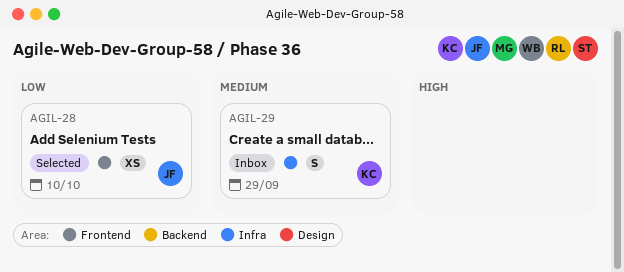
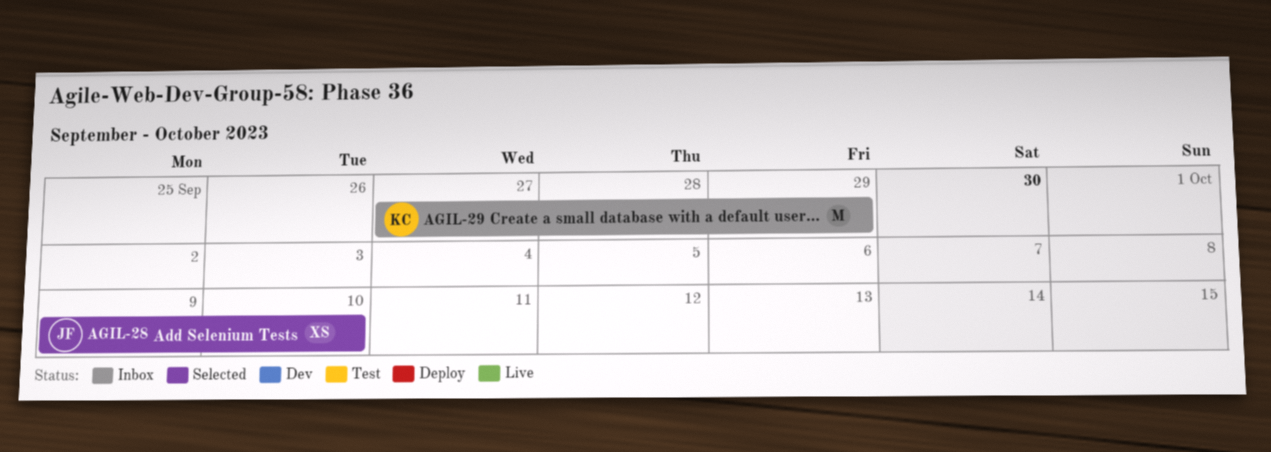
AGIL-29, estimate: S -> M

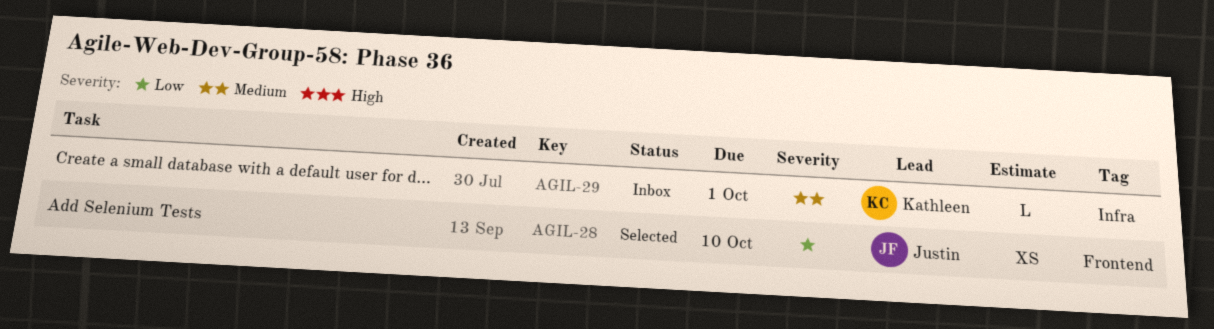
AGIL-29, estimate: M -> L
AGIL-29, due: Sep 29 -> Oct 1

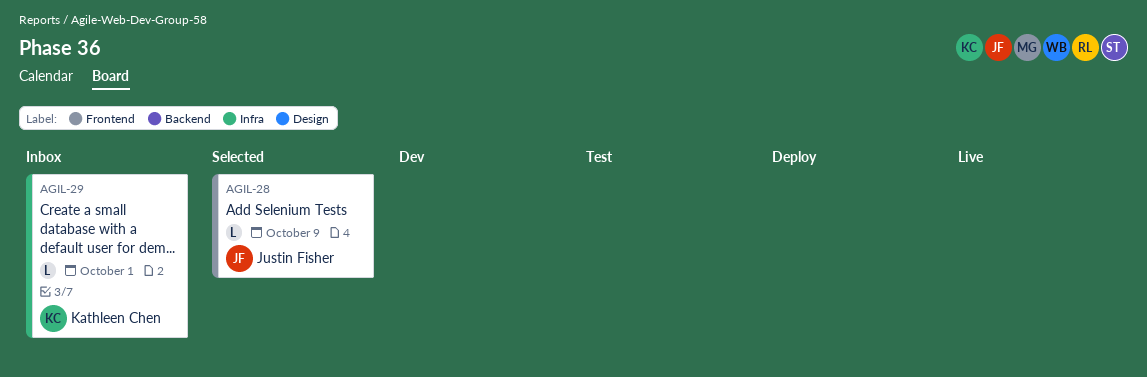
AGIL-28, estimate: XS -> L
AGIL-28, due: Oct 10 -> Oct 9

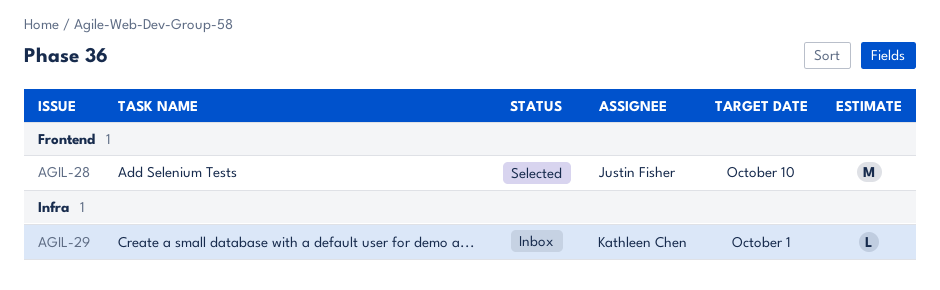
AGIL-28, estimate: L -> M
AGIL-28, due: Oct 9 -> Oct 10

